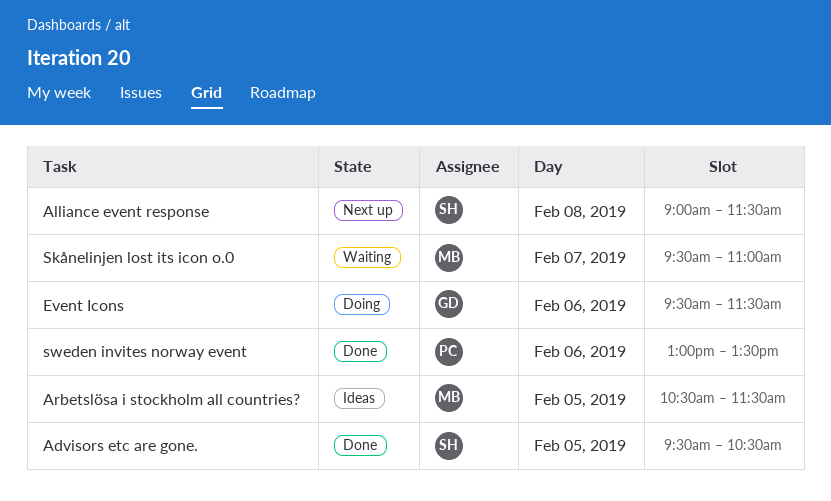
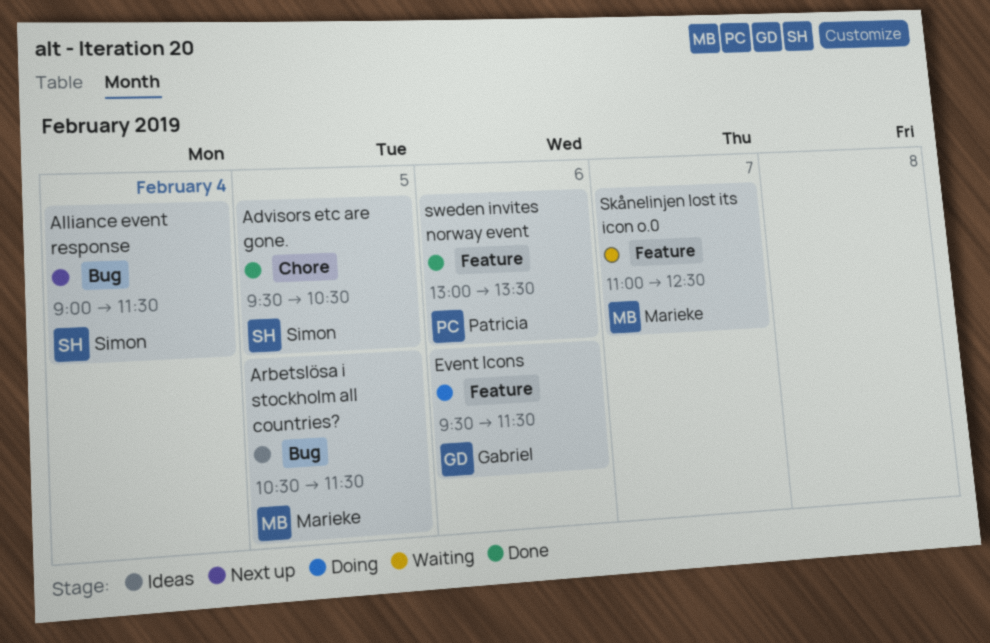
Alliance event response, day: Feb 8 -> Feb 4
Skånelinjen lost its icon o.0, begins: 09:30 -> 11:00
Skånelinjen lost its icon o.0, ends: 11:00 -> 12:30

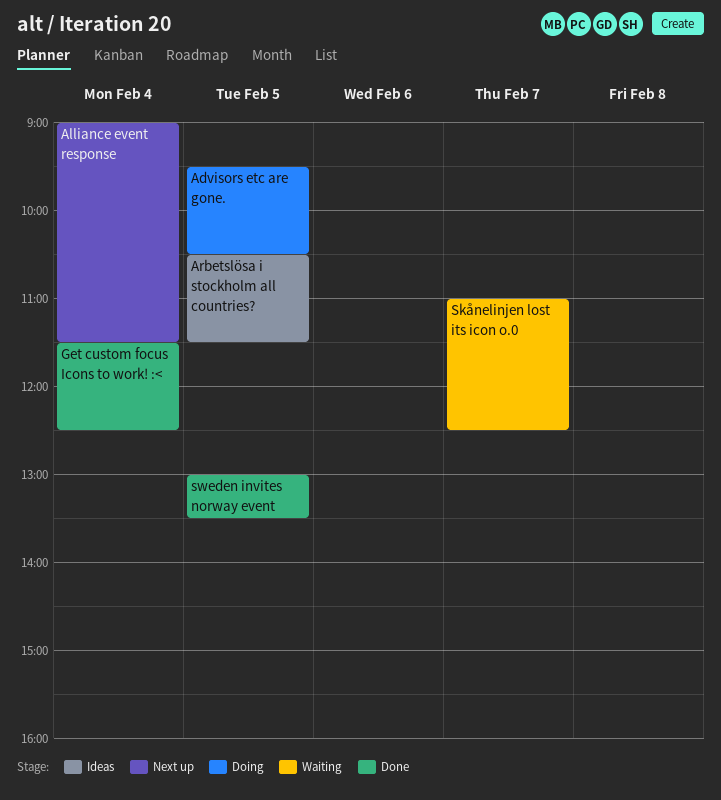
Advisors etc are gone., status: Done -> Doing
Event Icons: present -> none
Get custom focus Icons to work! :<: none -> present
sweden invites norway event, day: Feb 6 -> Feb 5

